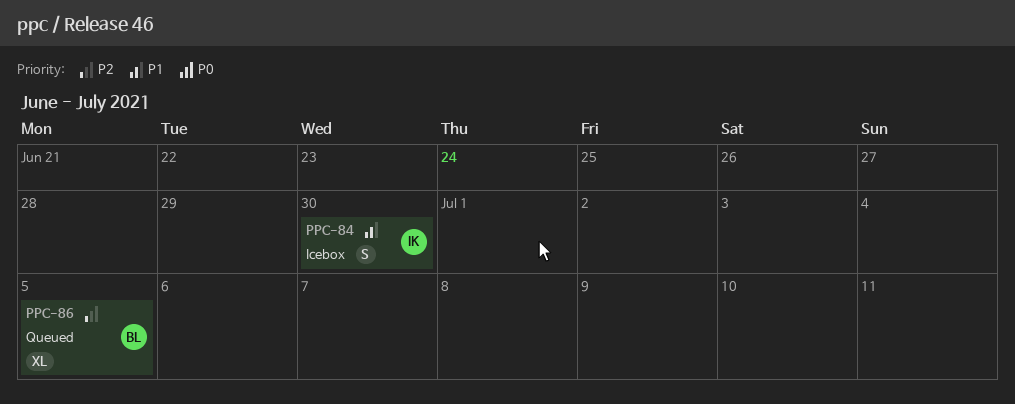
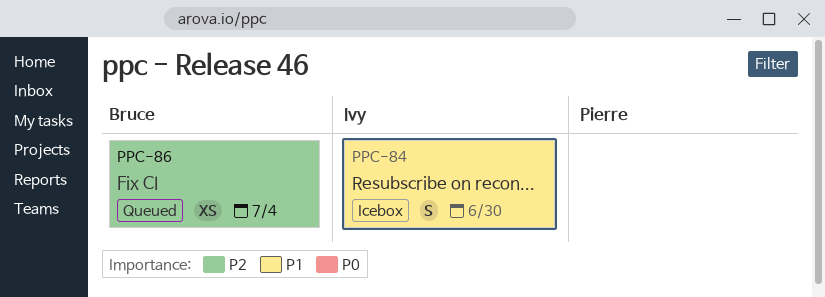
PPC-86, estimate: XL -> XS
PPC-86, due: Jul 5 -> Jul 4

